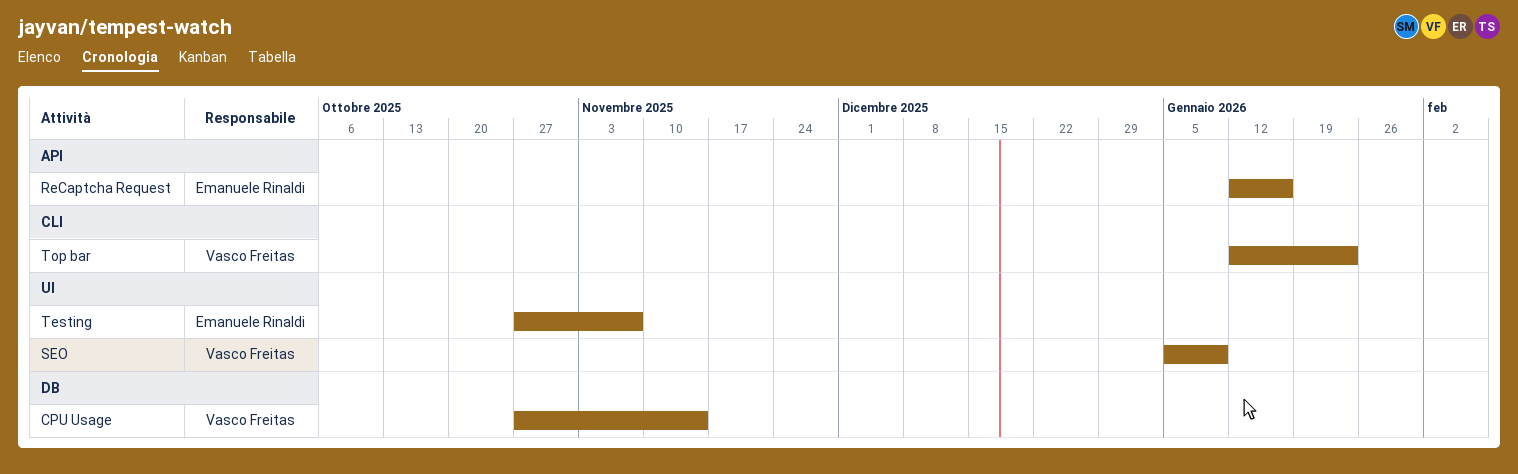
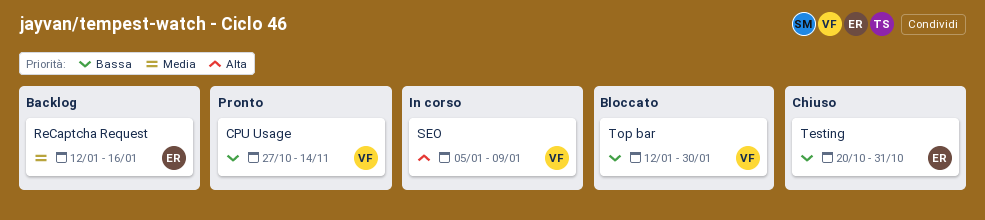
Testing, start: Oct 27 -> Oct 20
Testing, due: Nov 7 -> Oct 31
Top bar, due: Jan 23 -> Jan 30

